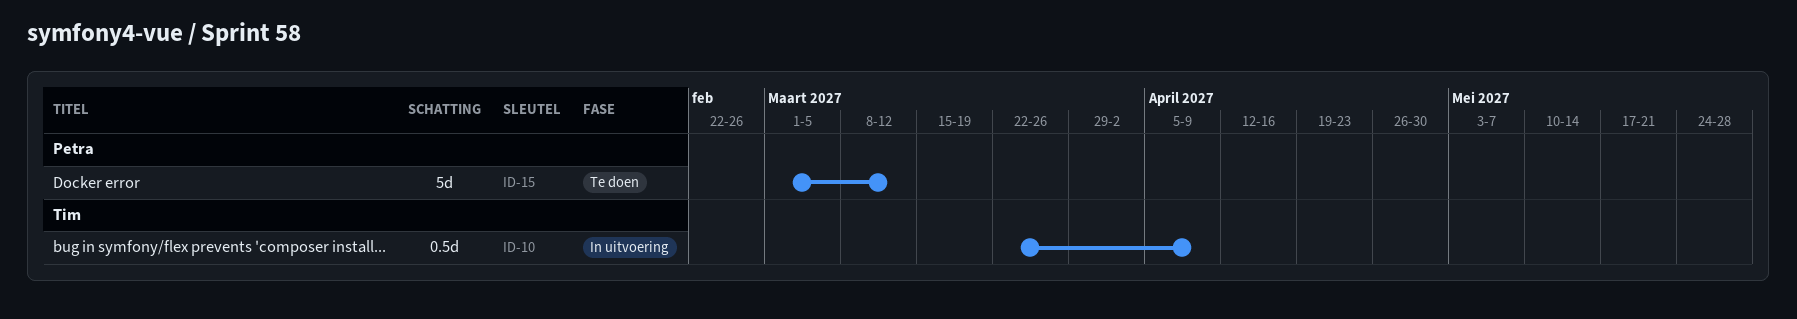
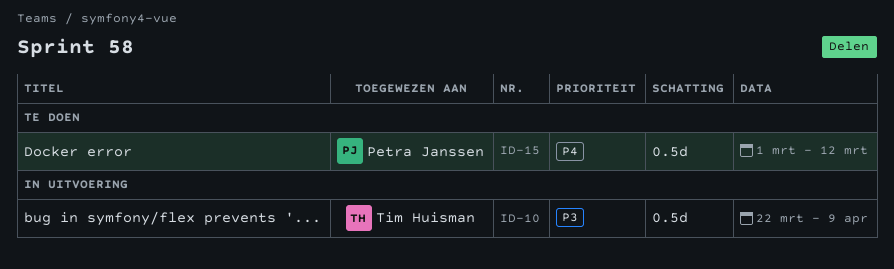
ID-15, estimate: 5d -> 0.5d

